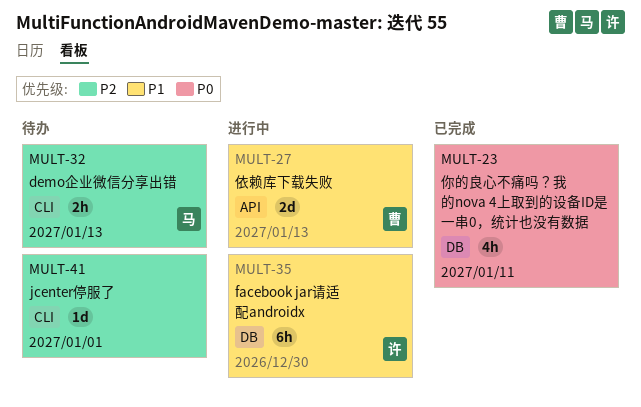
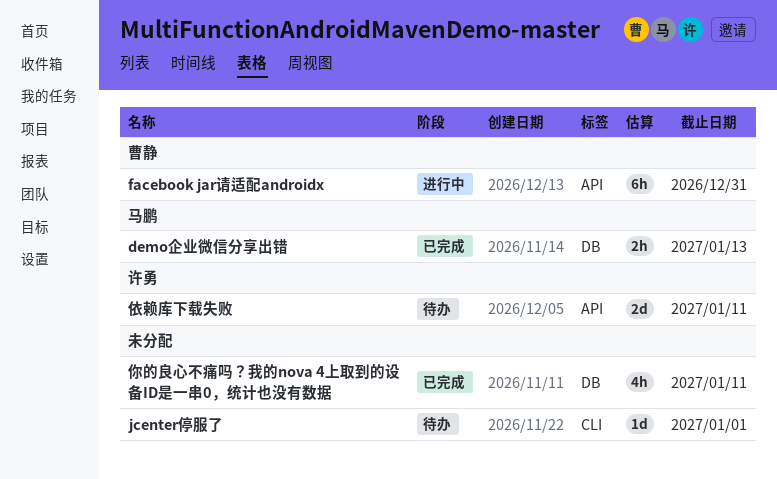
demo企业微信分享出错, status: 待办 -> 已完成
demo企业微信分享出错, label: CLI -> DB
facebook jar请适配androidx, owner: 许勇 -> 曹静
facebook jar请适配androidx, label: DB -> API
facebook jar请适配androidx, due: Dec 30 -> Dec 31
依赖库下载失败, status: 进行中 -> 待办
依赖库下载失败, owner: 曹静 -> 许勇
依赖库下载失败, due: Jan 13 -> Jan 11

